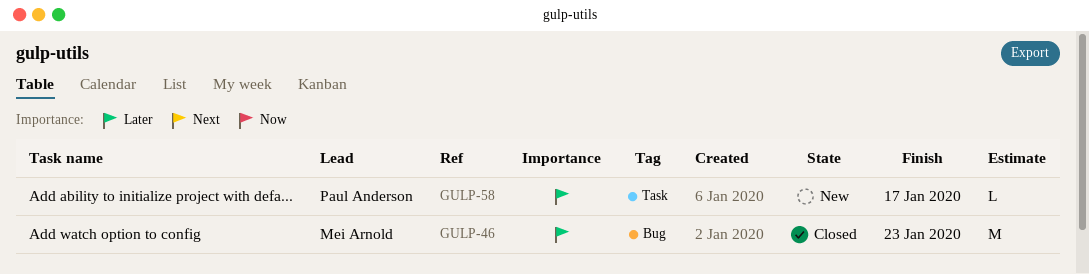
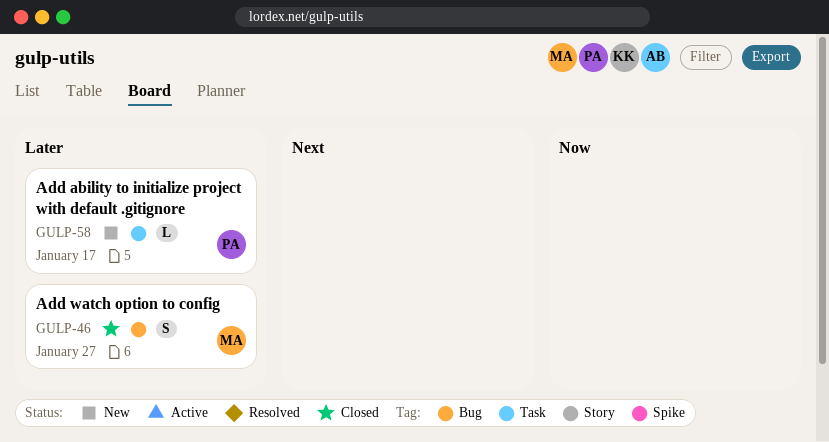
GULP-46, estimate: M -> S
GULP-46, due: Jan 23 -> Jan 27

